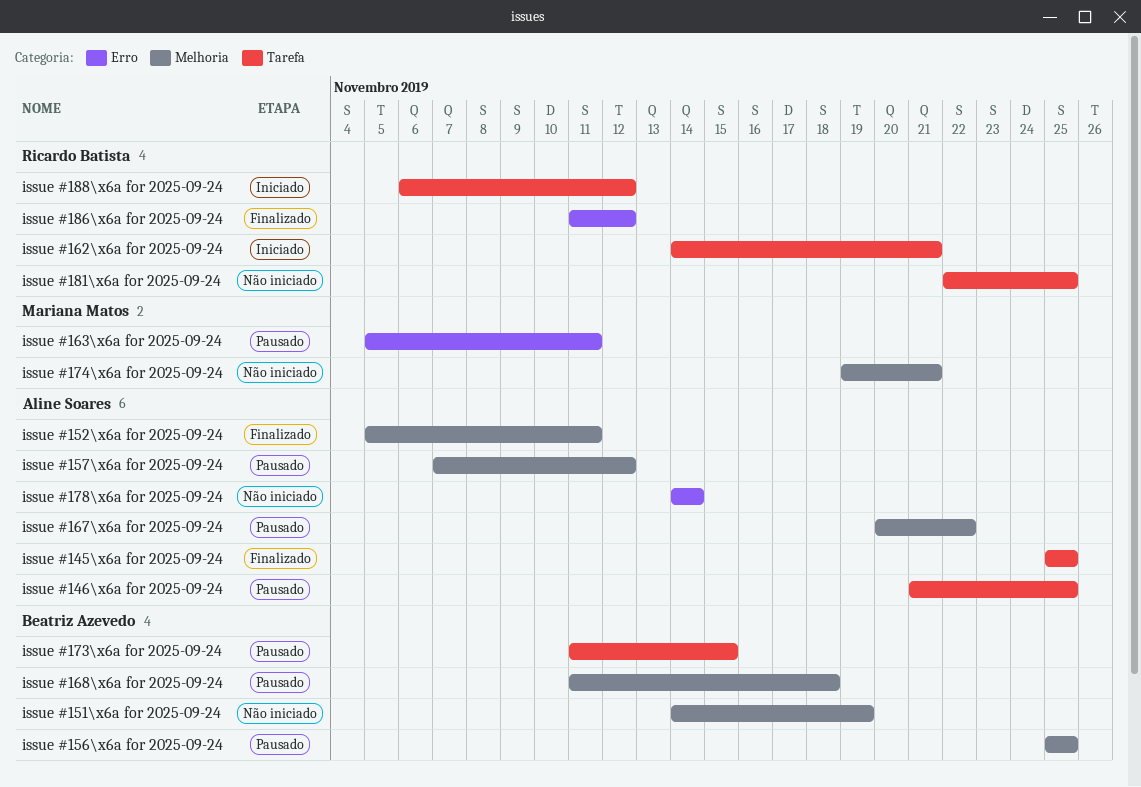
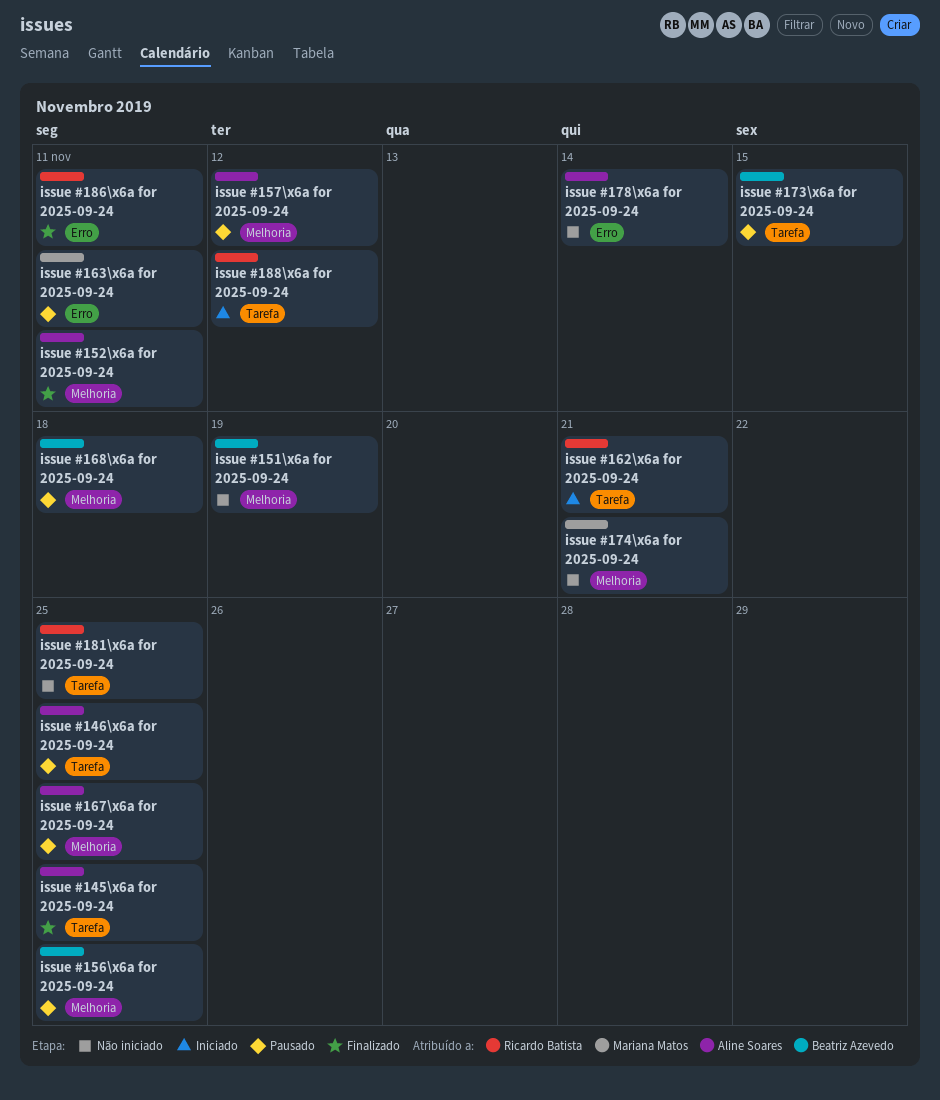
issue #167\x6a for 2025-09-24, due: Nov 22 -> Nov 25
issue #186\x6a for 2025-09-24, due: Nov 12 -> Nov 11

